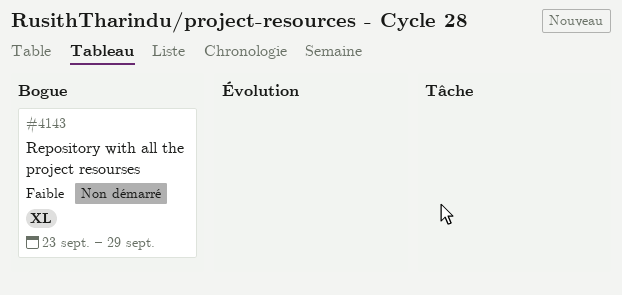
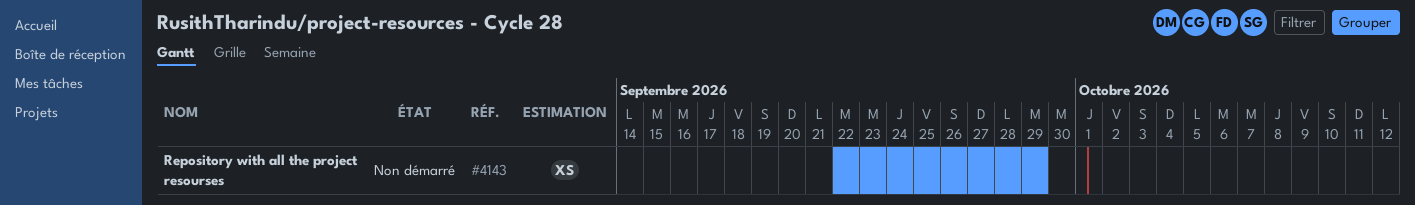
#4143, estimate: XL -> XS
#4143, start: Sep 23 -> Sep 22

